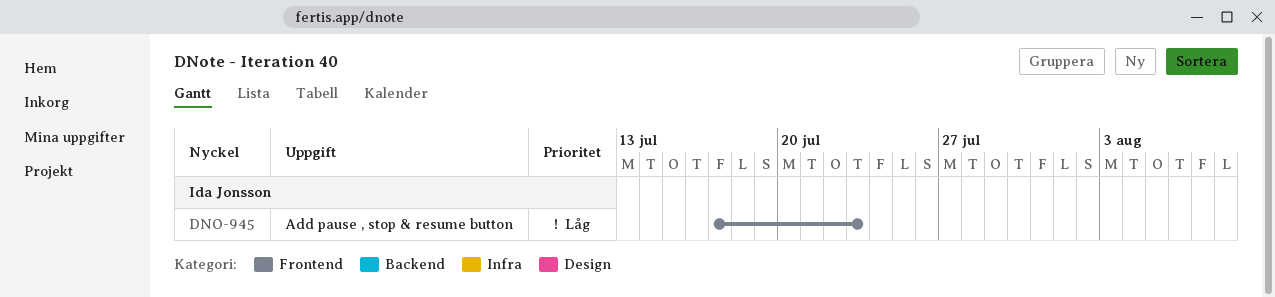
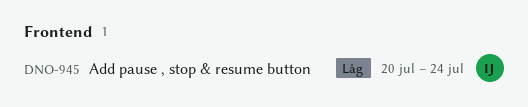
DNO-945, start: Jul 17 -> Jul 20
DNO-945, due: Jul 23 -> Jul 24

